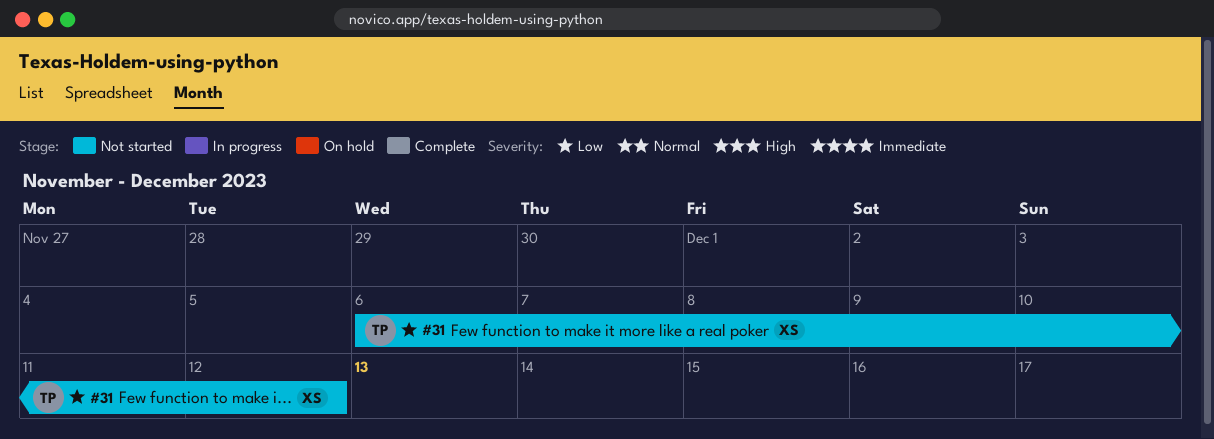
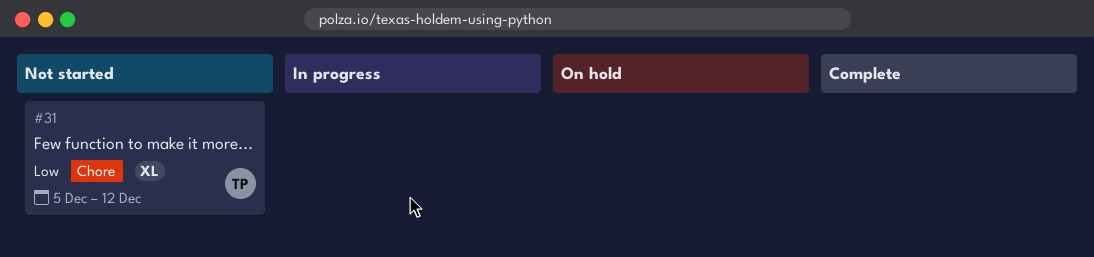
#31, estimate: XS -> XL
#31, start: Dec 6 -> Dec 5

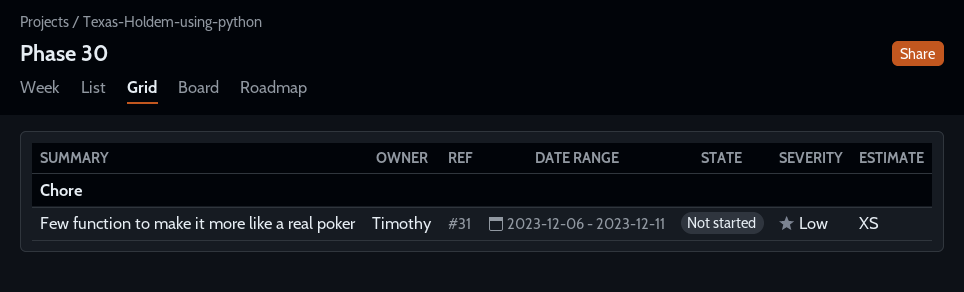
#31, estimate: XL -> XS
#31, start: Dec 5 -> Dec 6
#31, due: Dec 12 -> Dec 11

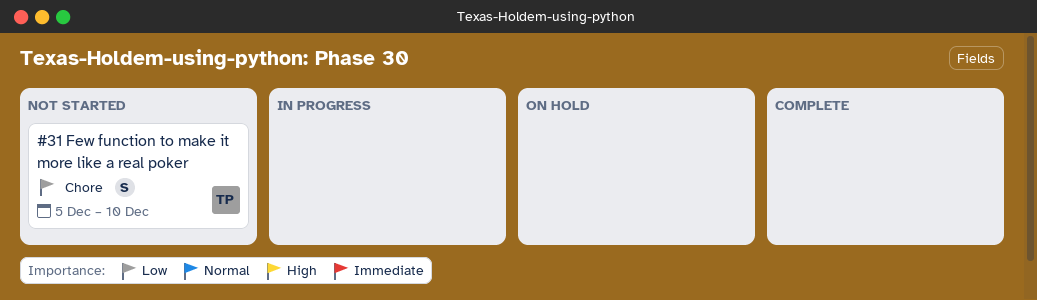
#31, estimate: XS -> S
#31, start: Dec 6 -> Dec 5
#31, due: Dec 11 -> Dec 10

